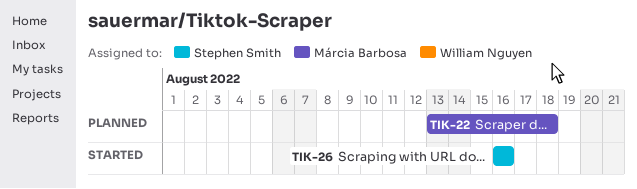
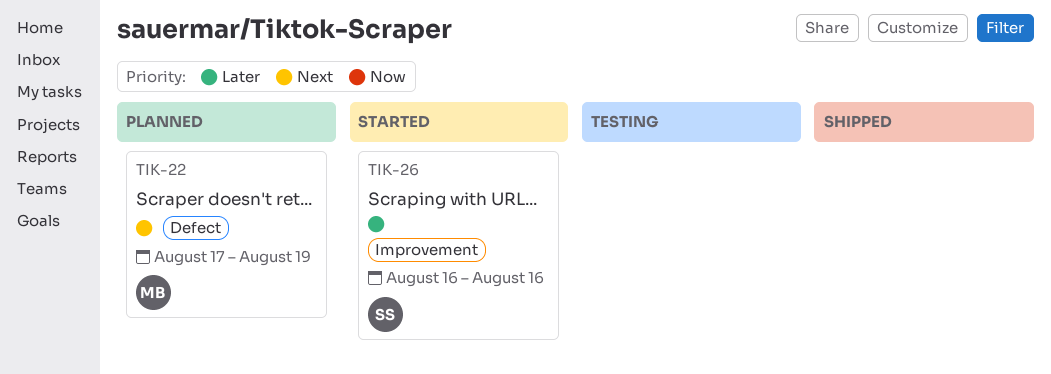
TIK-22, start: Aug 13 -> Aug 17
TIK-22, due: Aug 18 -> Aug 19

